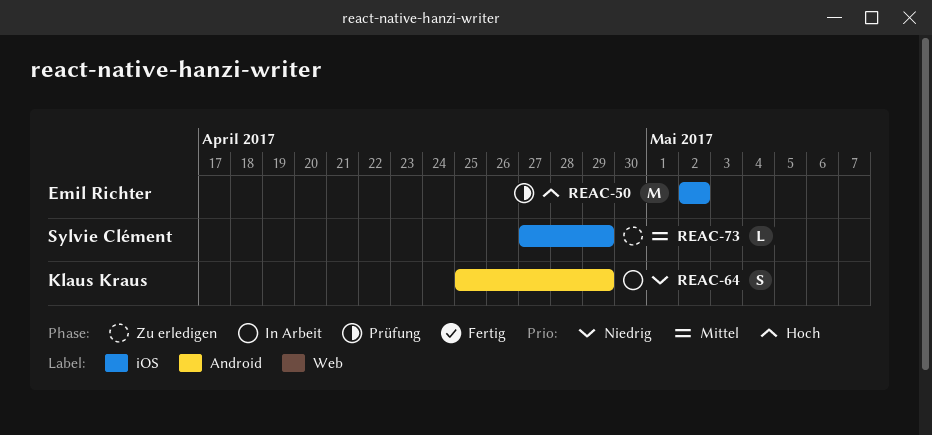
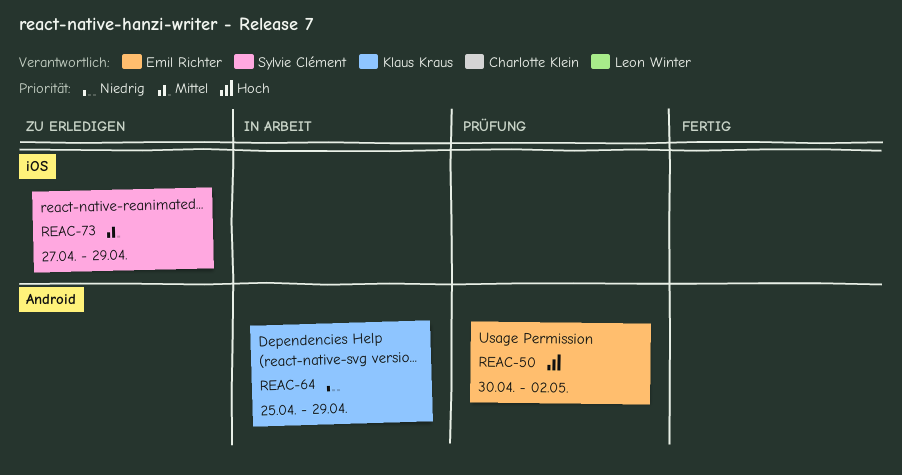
REAC-50, label: iOS -> Android
REAC-50, start: May 2 -> Apr 30

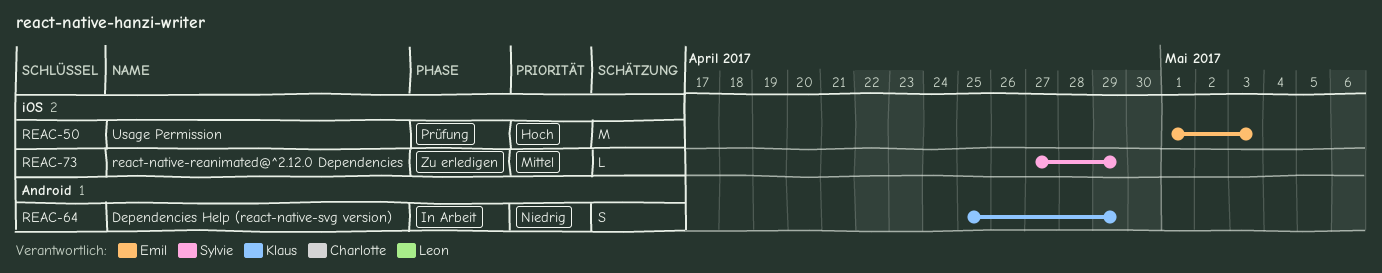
REAC-50, label: Android -> iOS
REAC-50, start: Apr 30 -> May 1
REAC-50, due: May 2 -> May 3

